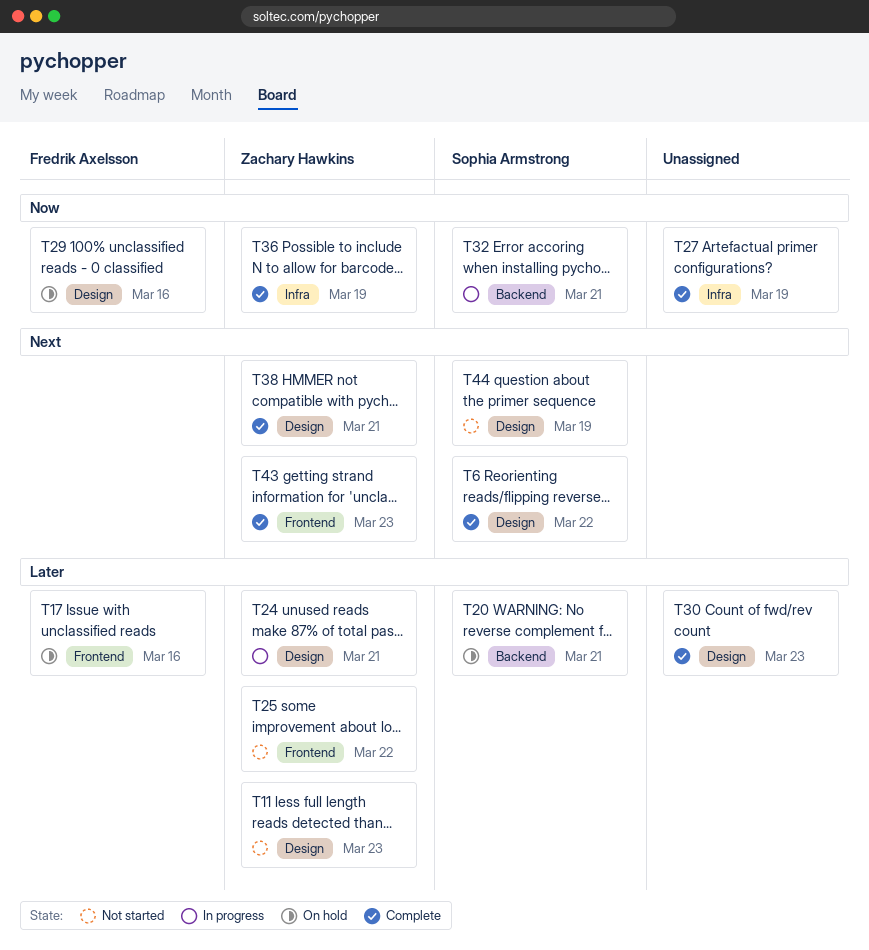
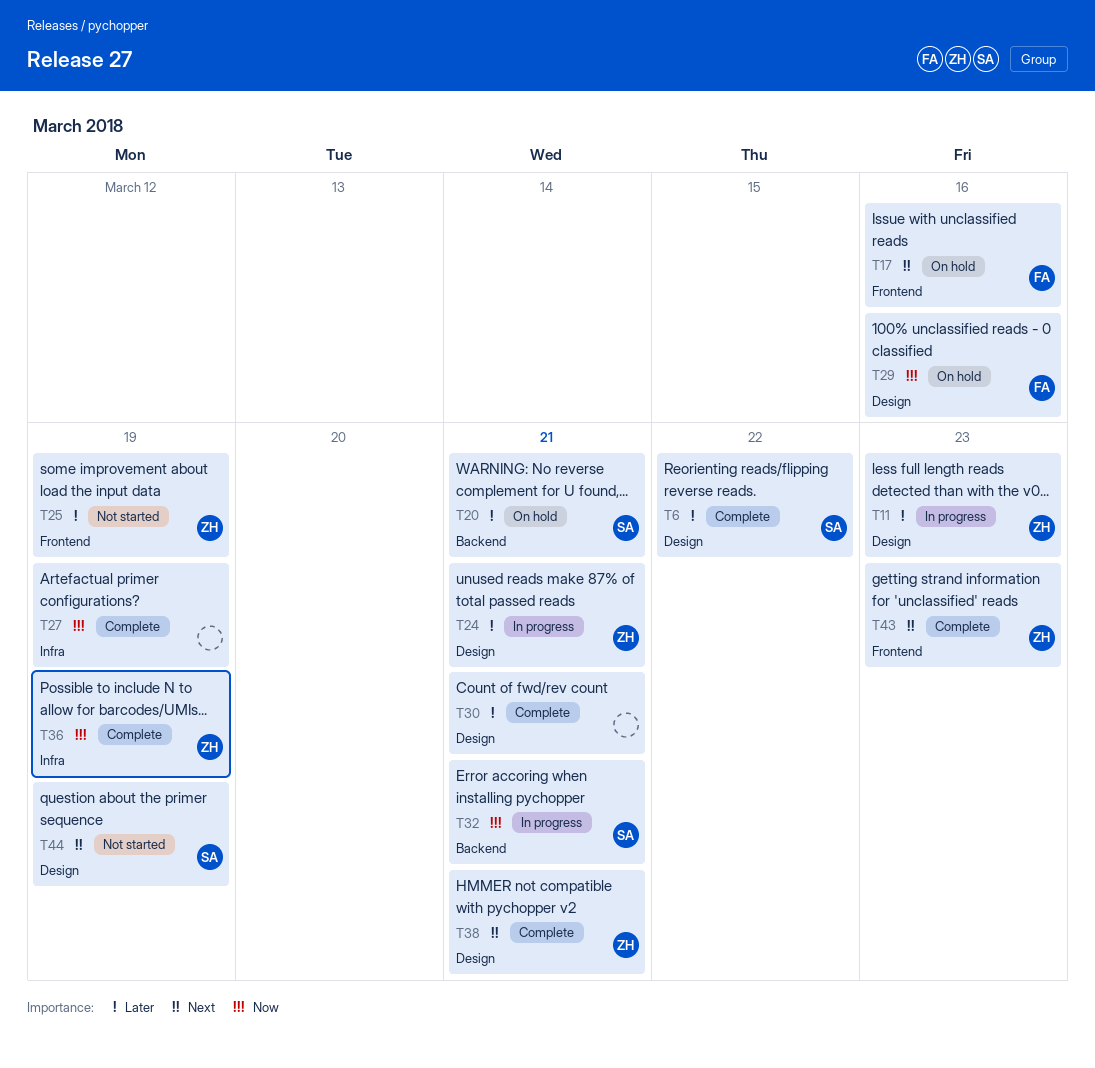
T6, priority: Next -> Later
T11, status: Not started -> In progress
T17, priority: Later -> Next
T25, due: Mar 22 -> Mar 19
T30, due: Mar 23 -> Mar 21

